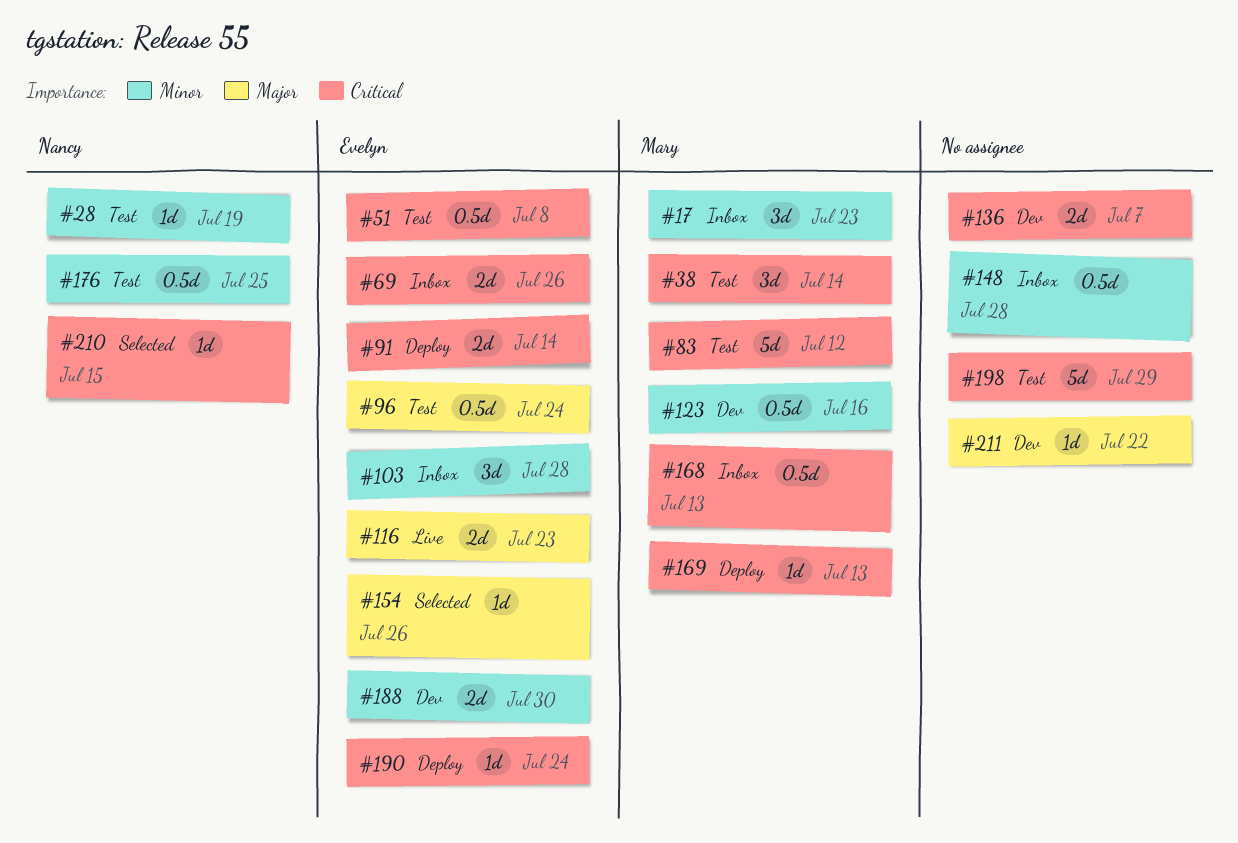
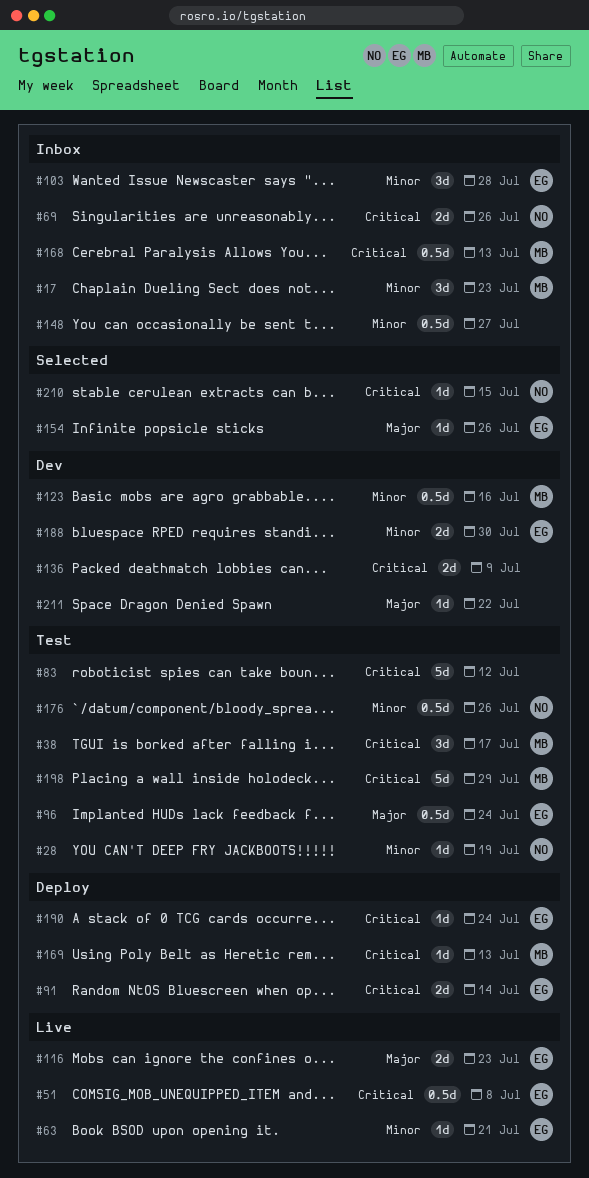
#38, due: Jul 14 -> Jul 17
#51, status: Test -> Live
#63: none -> present
#69, owner: Evelyn -> Nancy
#83, owner: Mary -> none
#136, due: Jul 7 -> Jul 9
#148, due: Jul 28 -> Jul 27
#176, due: Jul 25 -> Jul 26
#198, owner: none -> Mary

